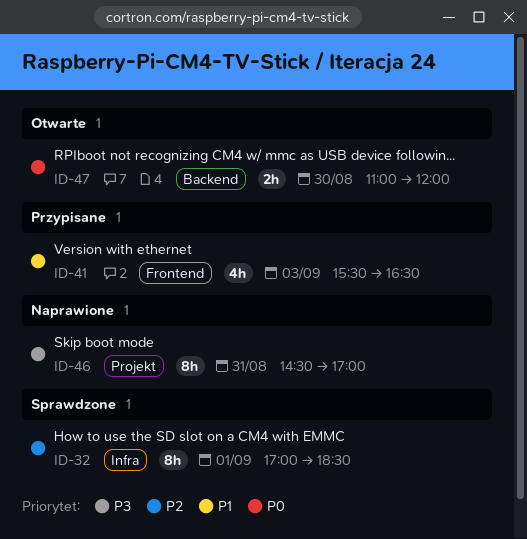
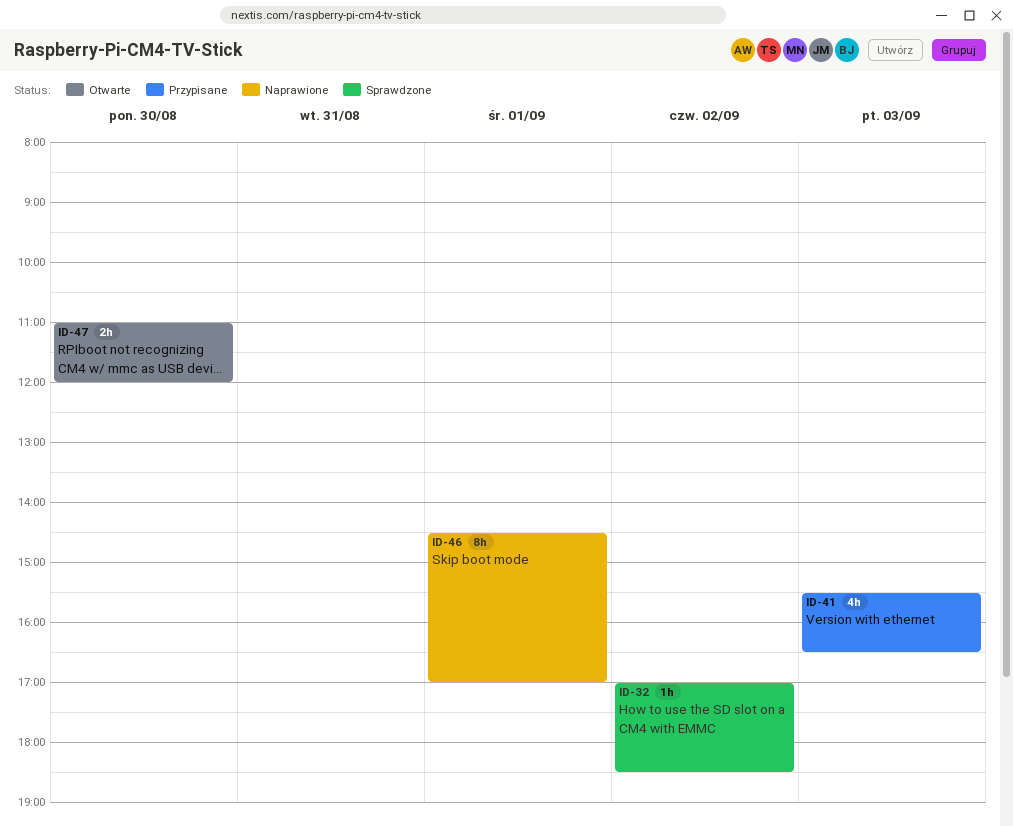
ID-32, estimate: 8h -> 1h
ID-32, day: Sep 1 -> Sep 2
ID-46, day: Aug 31 -> Sep 1

